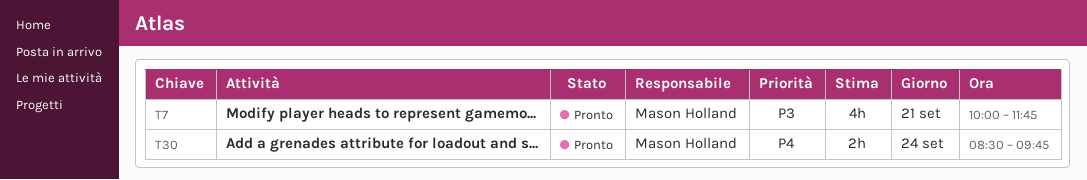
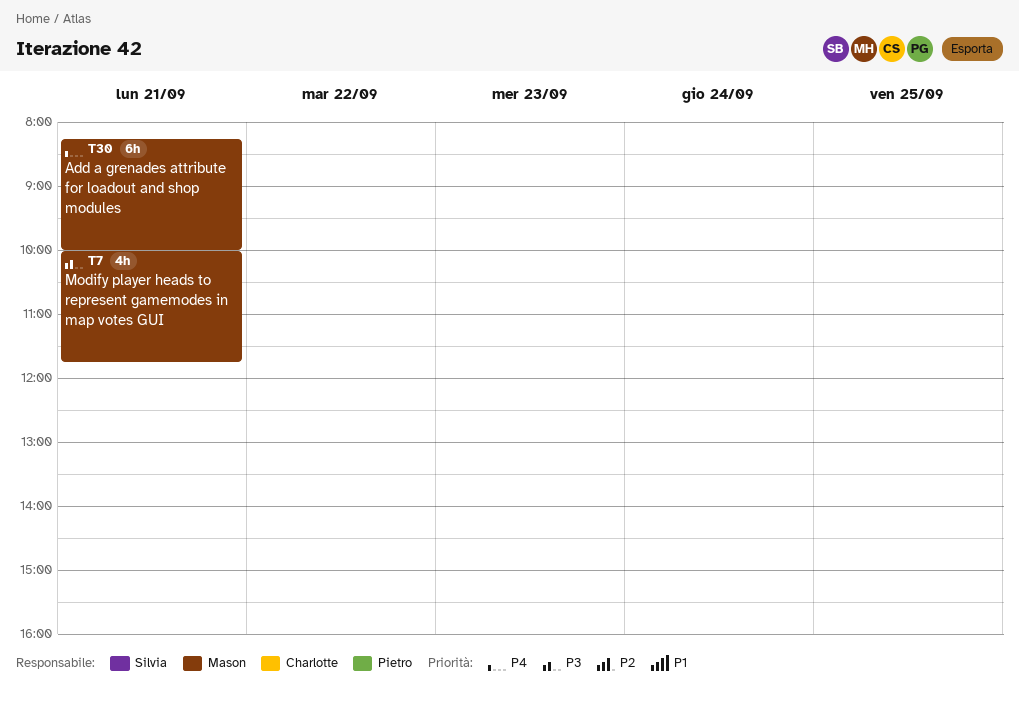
T30, estimate: 2h -> 6h
T30, day: Sep 24 -> Sep 21
T30, begins: 08:30 -> 08:15
T30, ends: 09:45 -> 10:00

